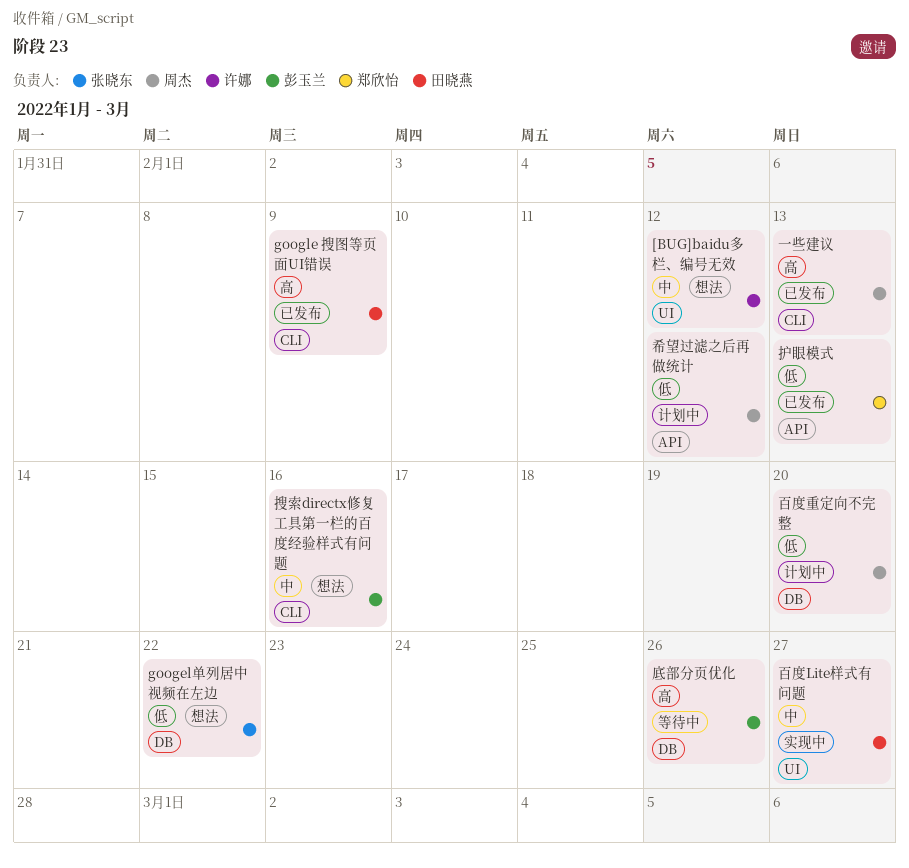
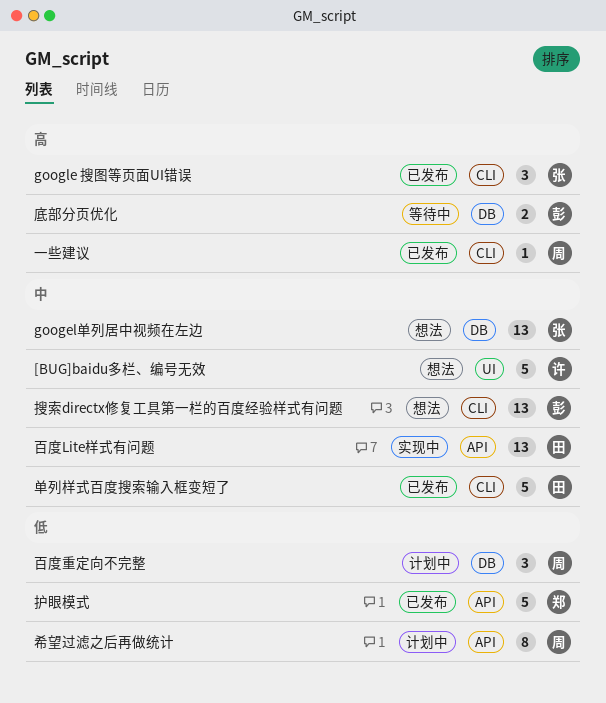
googel单列居中视频在左边, priority: 低 -> 中
google 搜图等页面UI错误, owner: 田晓燕 -> 张晓东
单列样式百度搜索输入框变短了: none -> present
百度Lite样式有问题, label: UI -> API

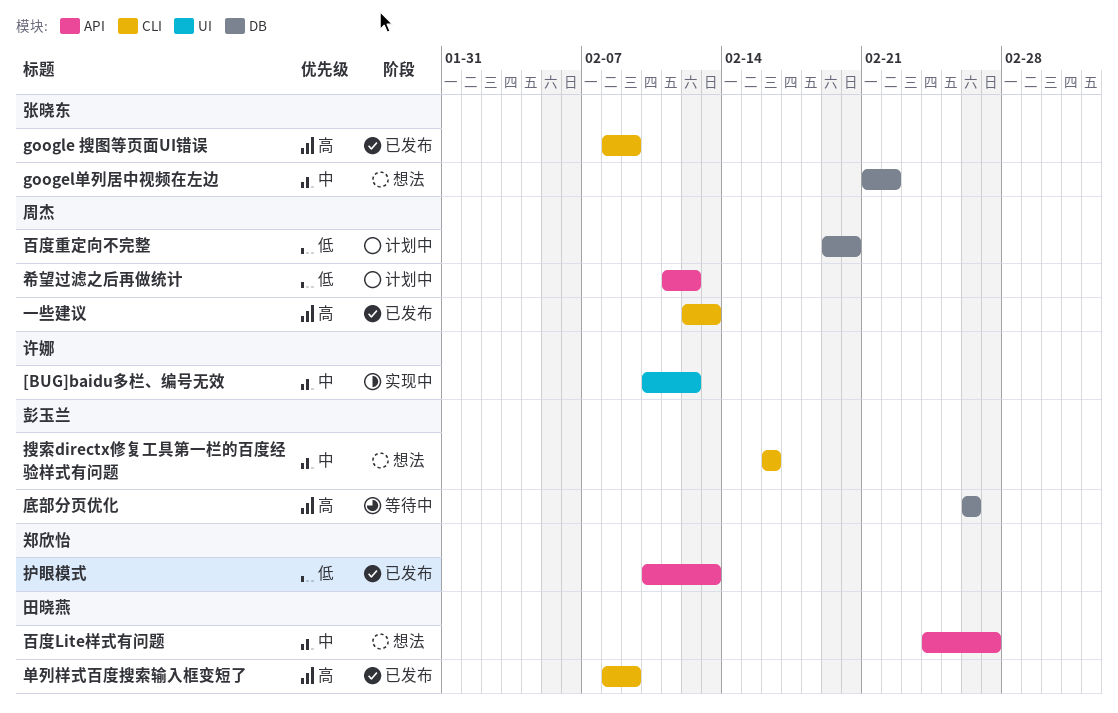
[BUG]baidu多栏、编号无效, status: 想法 -> 实现中
单列样式百度搜索输入框变短了, priority: 中 -> 高
百度Lite样式有问题, status: 实现中 -> 想法

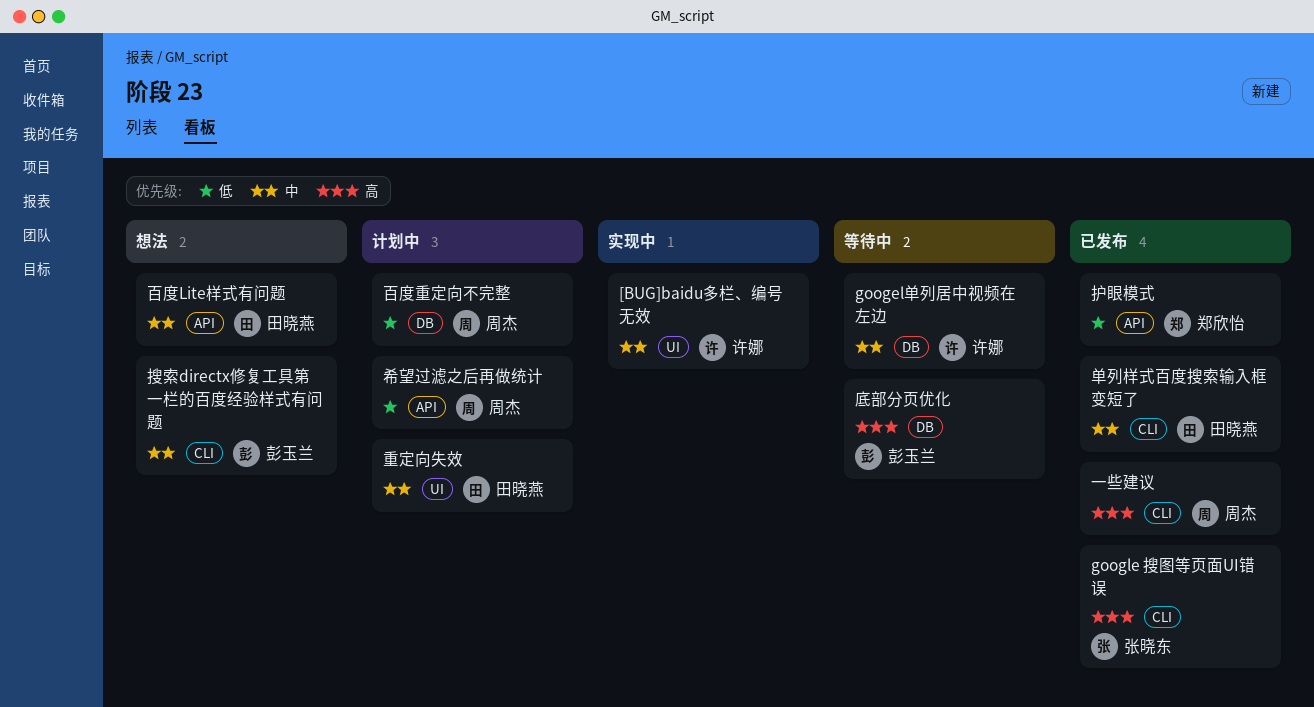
googel单列居中视频在左边, status: 想法 -> 等待中
googel单列居中视频在左边, owner: 张晓东 -> 许娜
单列样式百度搜索输入框变短了, priority: 高 -> 中
重定向失效: none -> present

